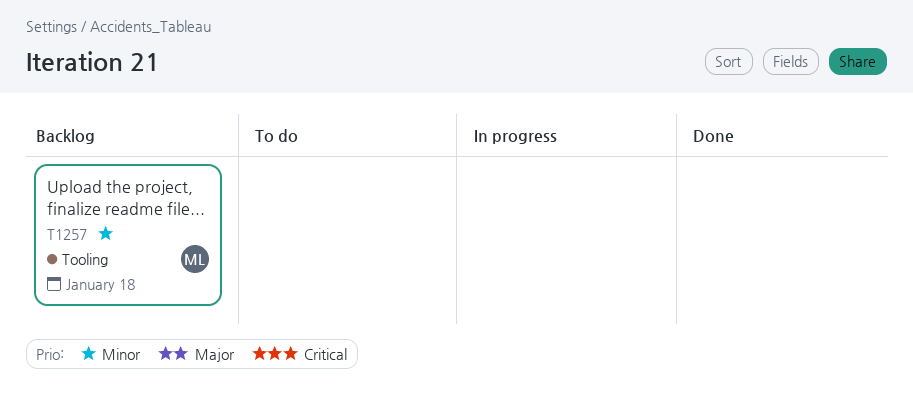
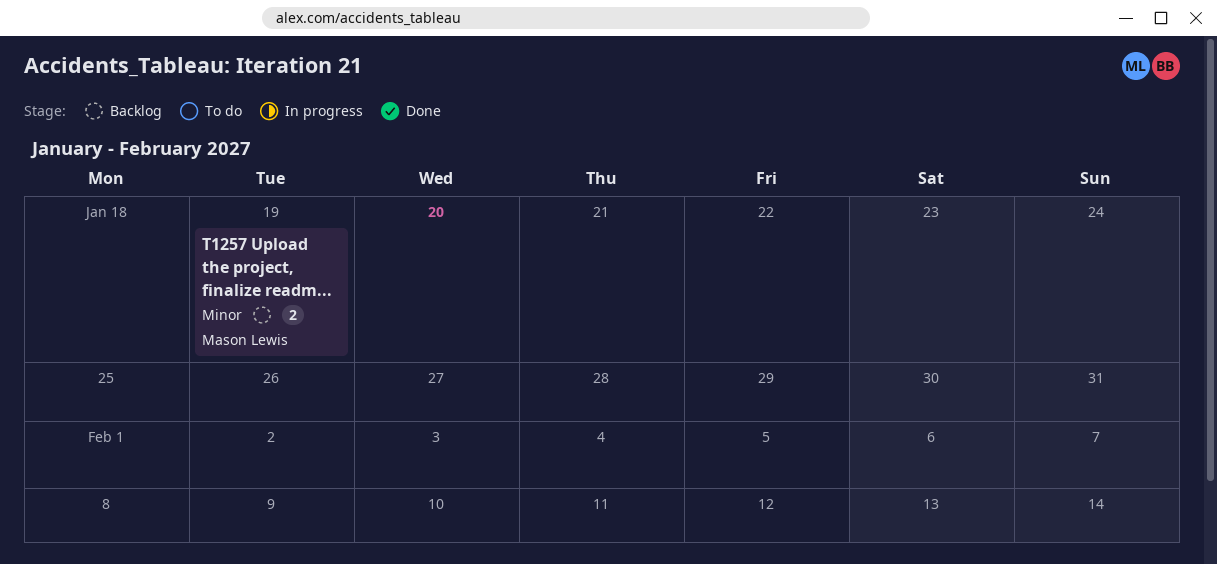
T1257, due: Jan 18 -> Jan 19

